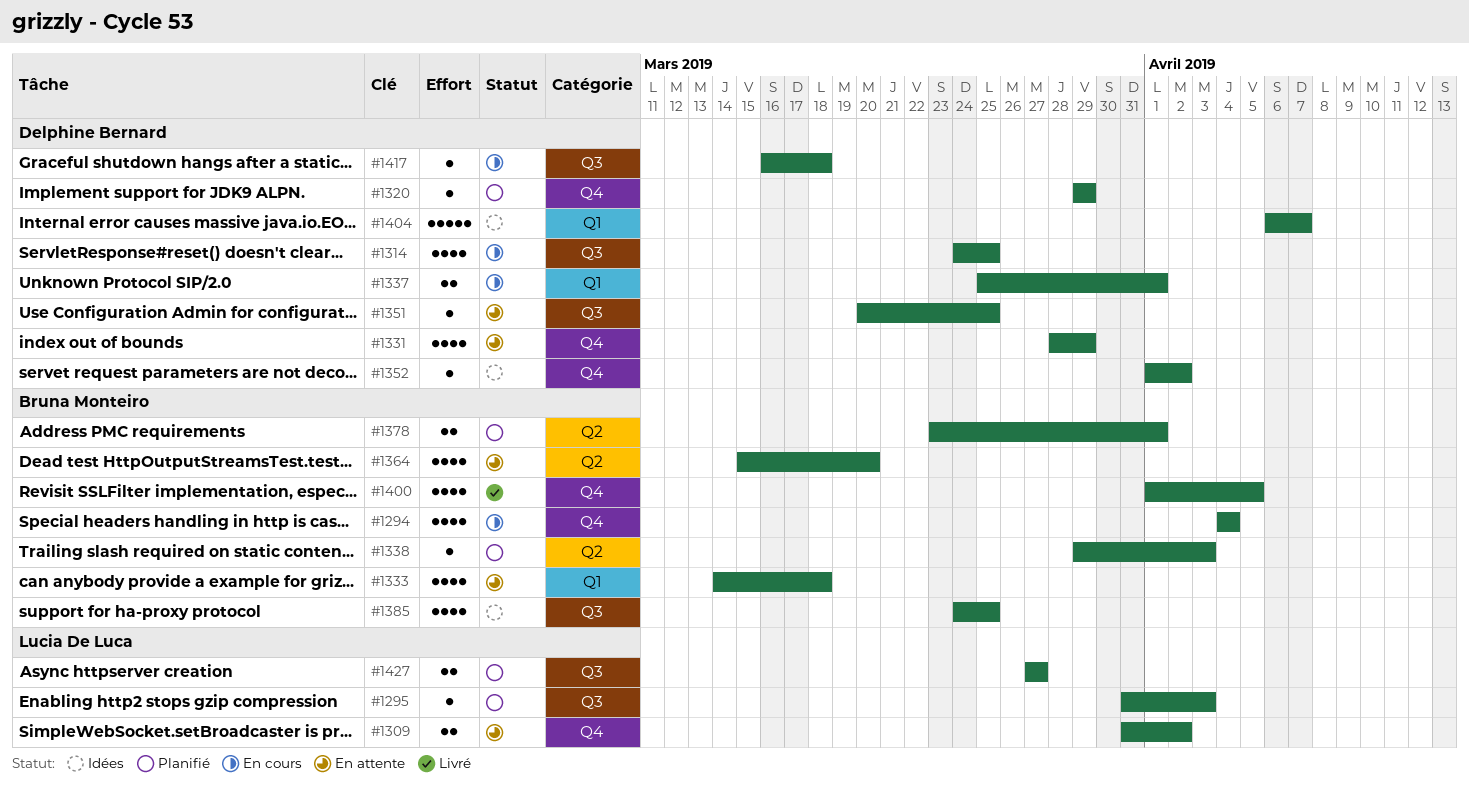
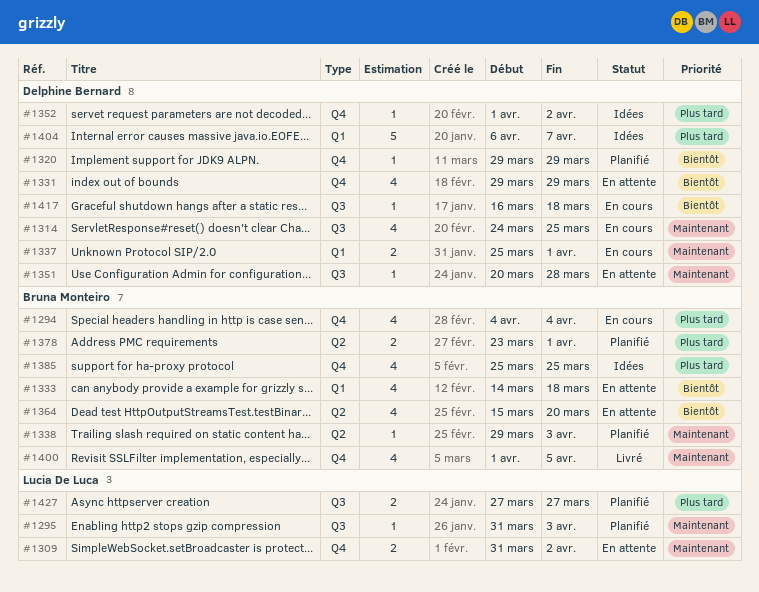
#1331, start: Mar 28 -> Mar 29
#1351, due: Mar 25 -> Mar 28
#1385, label: Q3 -> Q4
#1385, start: Mar 24 -> Mar 25

